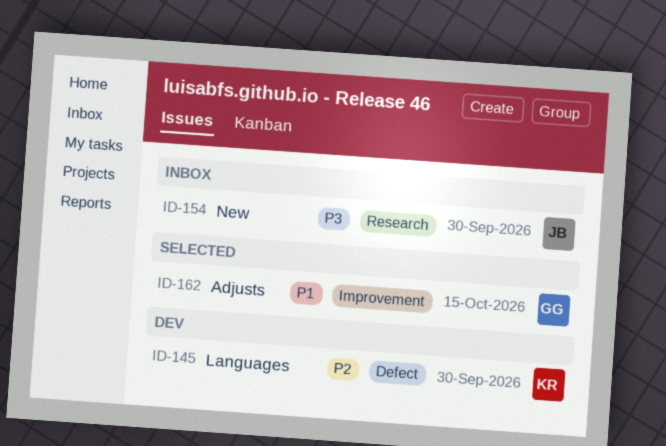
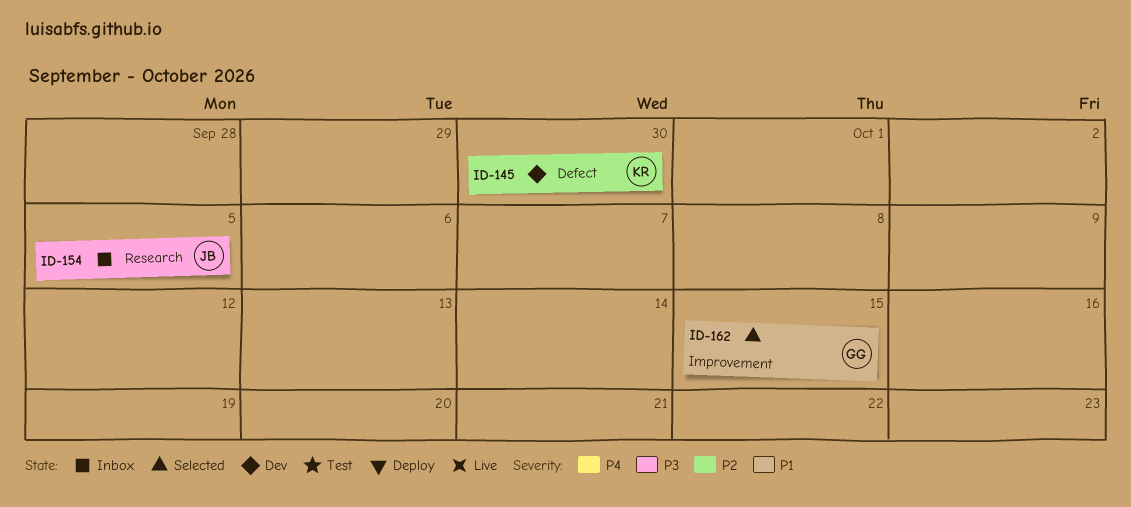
ID-154, due: Sep 30 -> Oct 5

